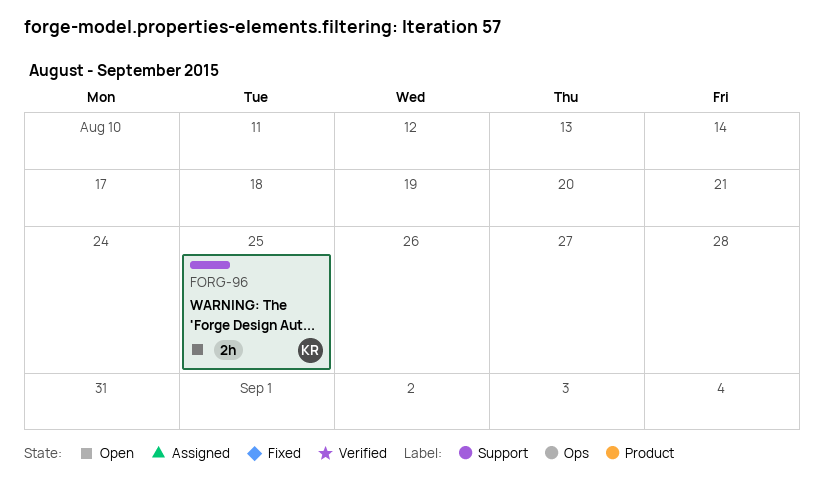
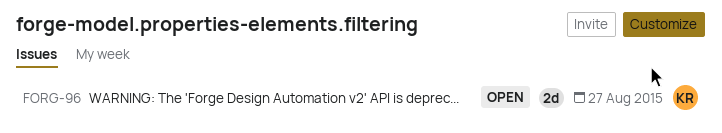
FORG-96, estimate: 2h -> 2d
FORG-96, due: Aug 25 -> Aug 27

